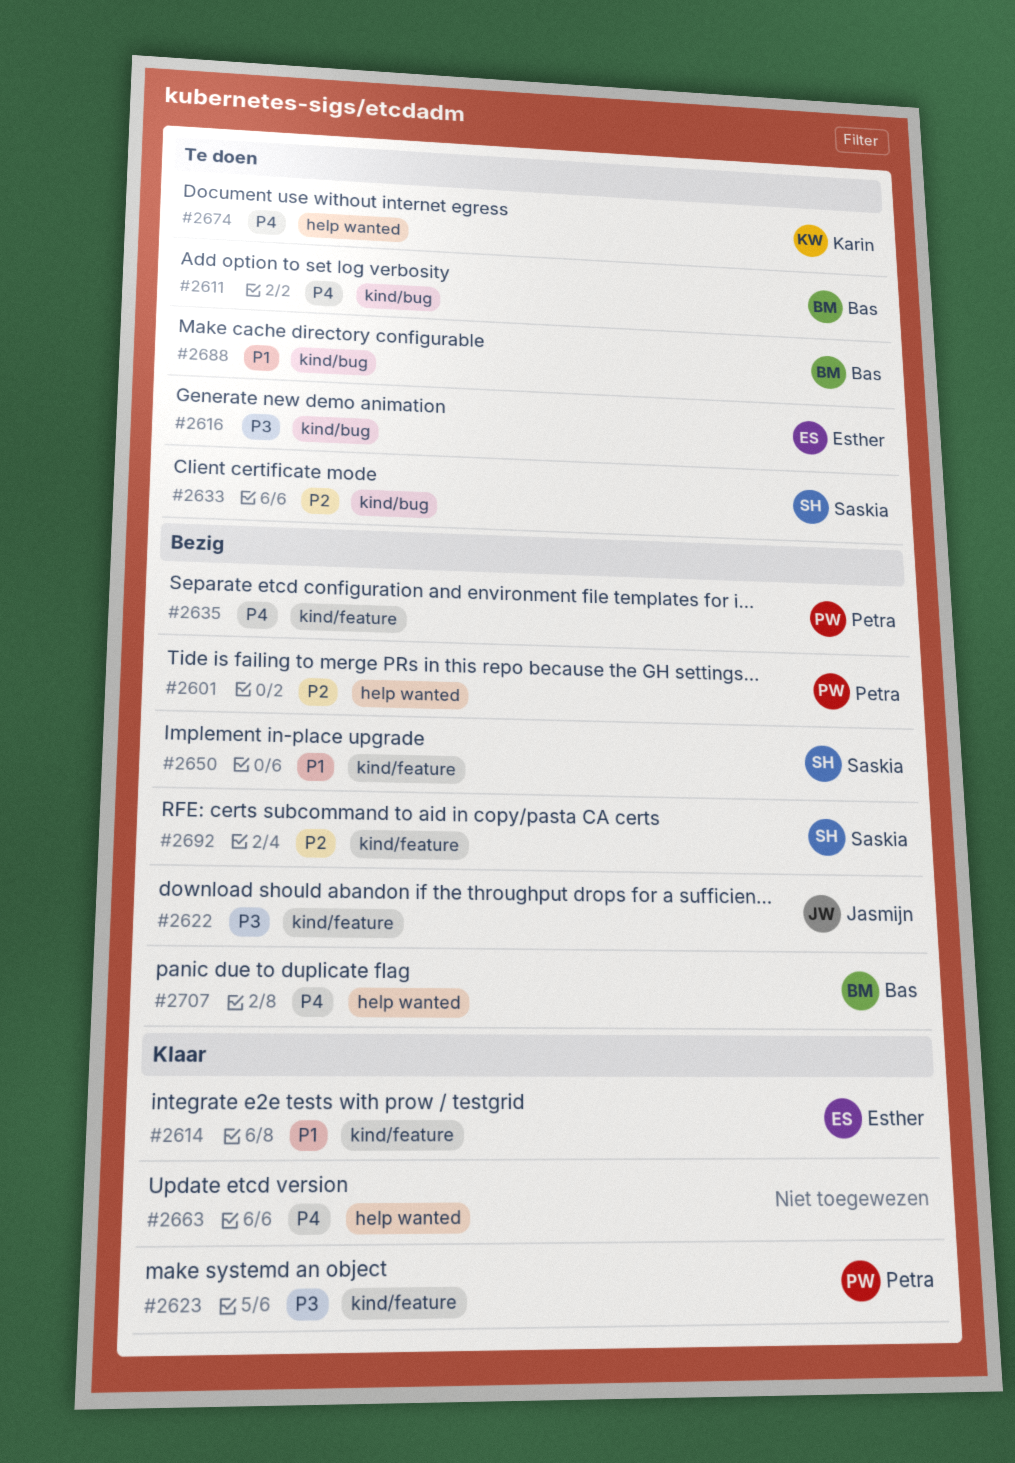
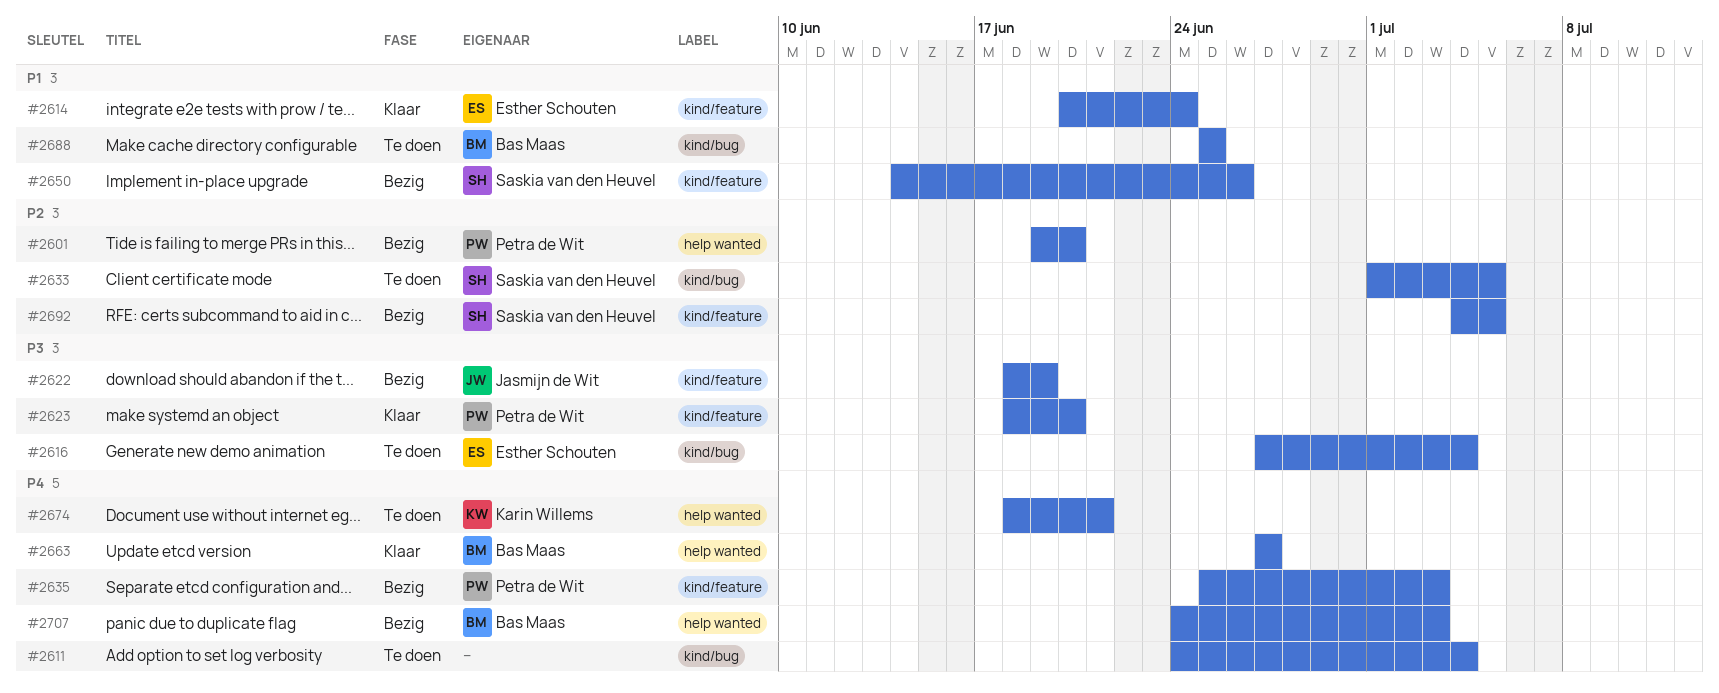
#2611, owner: Bas Maas -> none
#2663, owner: none -> Bas Maas

